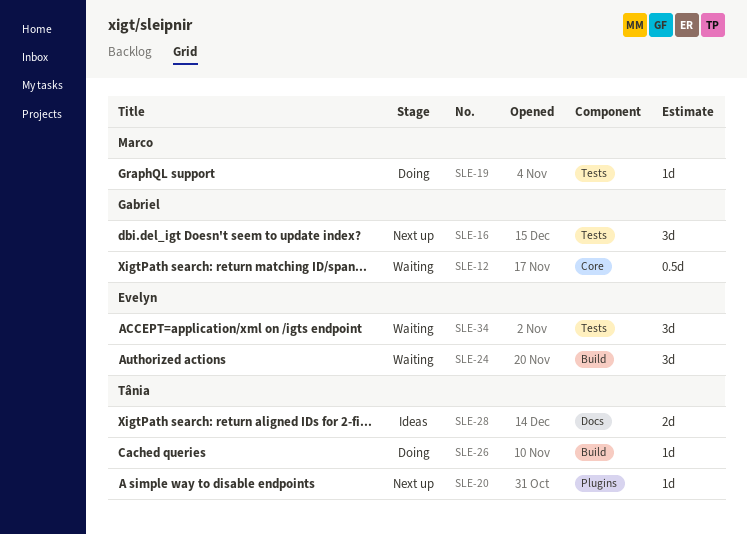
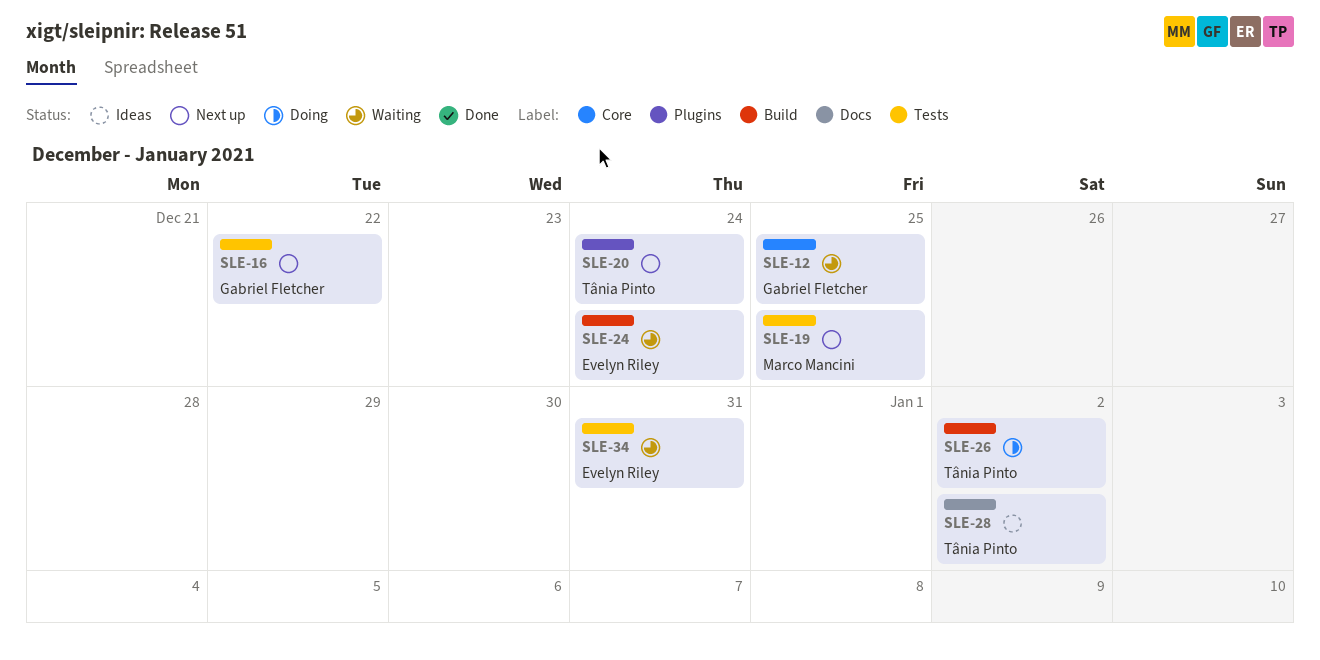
SLE-19, status: Doing -> Next up

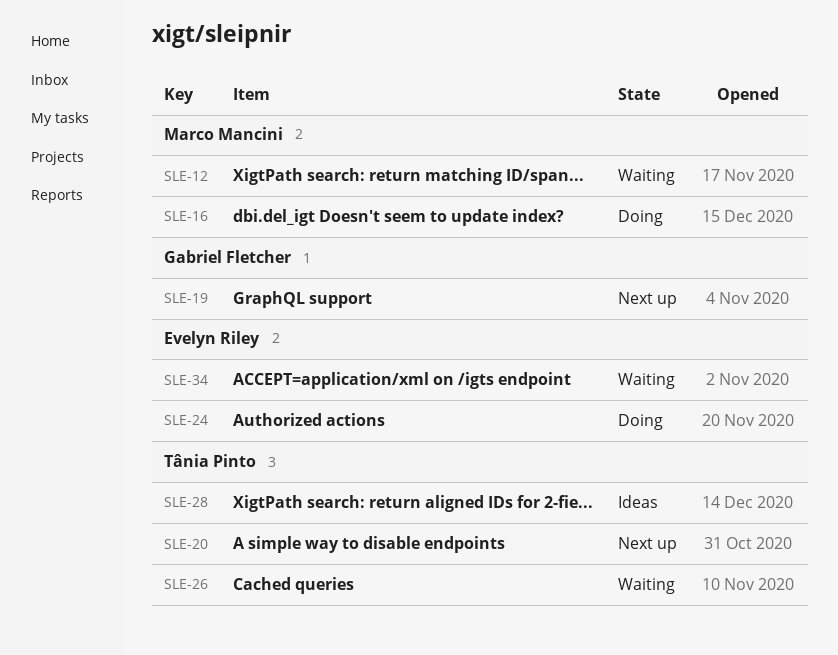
SLE-12, owner: Gabriel Fletcher -> Marco Mancini
SLE-16, status: Next up -> Doing
SLE-16, owner: Gabriel Fletcher -> Marco Mancini
SLE-19, owner: Marco Mancini -> Gabriel Fletcher
SLE-24, status: Waiting -> Doing
SLE-26, status: Doing -> Waiting

